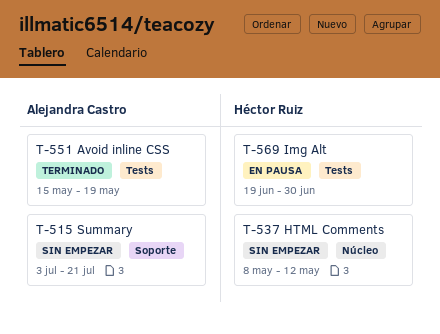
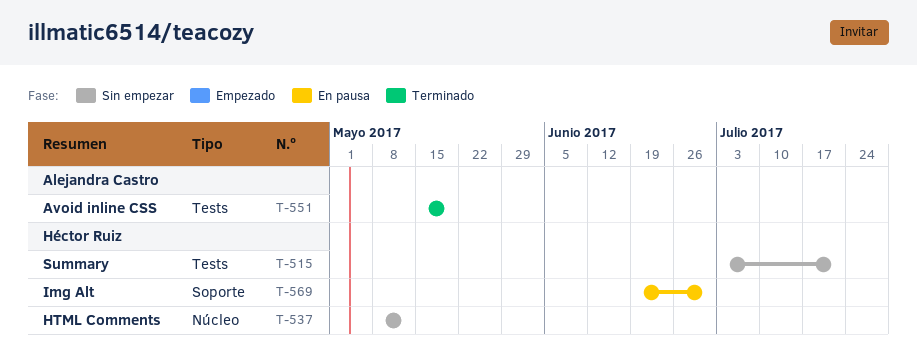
T-515, owner: Alejandra Castro -> Héctor Ruiz
T-515, label: Soporte -> Tests
T-569, label: Tests -> Soporte

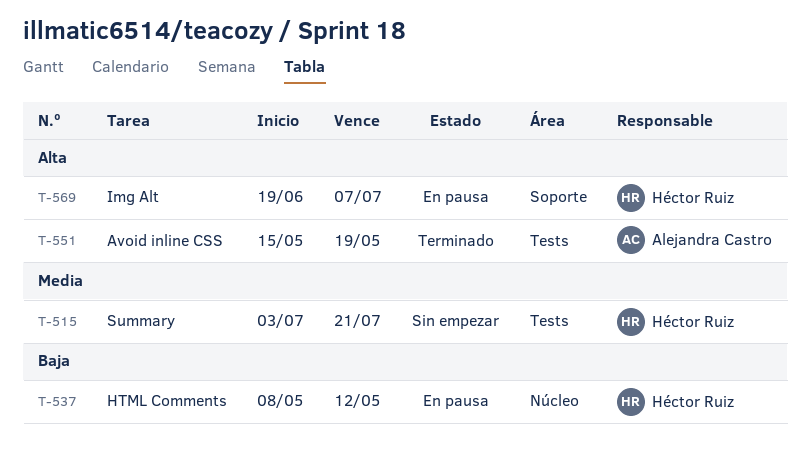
T-537, status: Sin empezar -> En pausa
T-569, due: Jun 30 -> Jul 7

